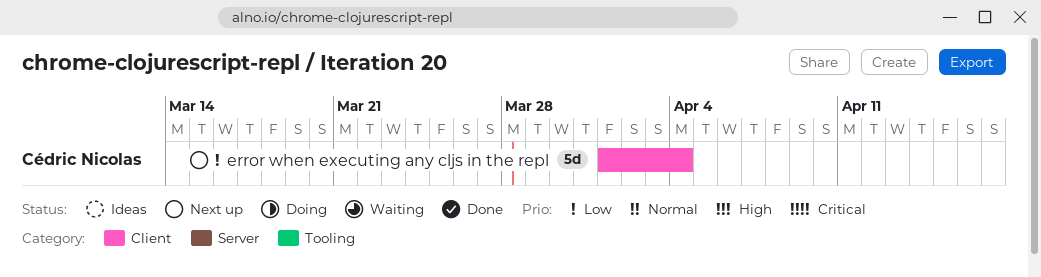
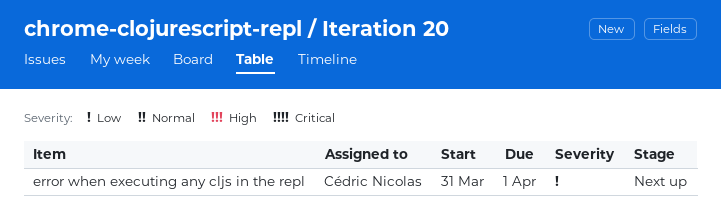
error when executing any cljs in the repl, start: Apr 1 -> Mar 31
error when executing any cljs in the repl, due: Apr 4 -> Apr 1

